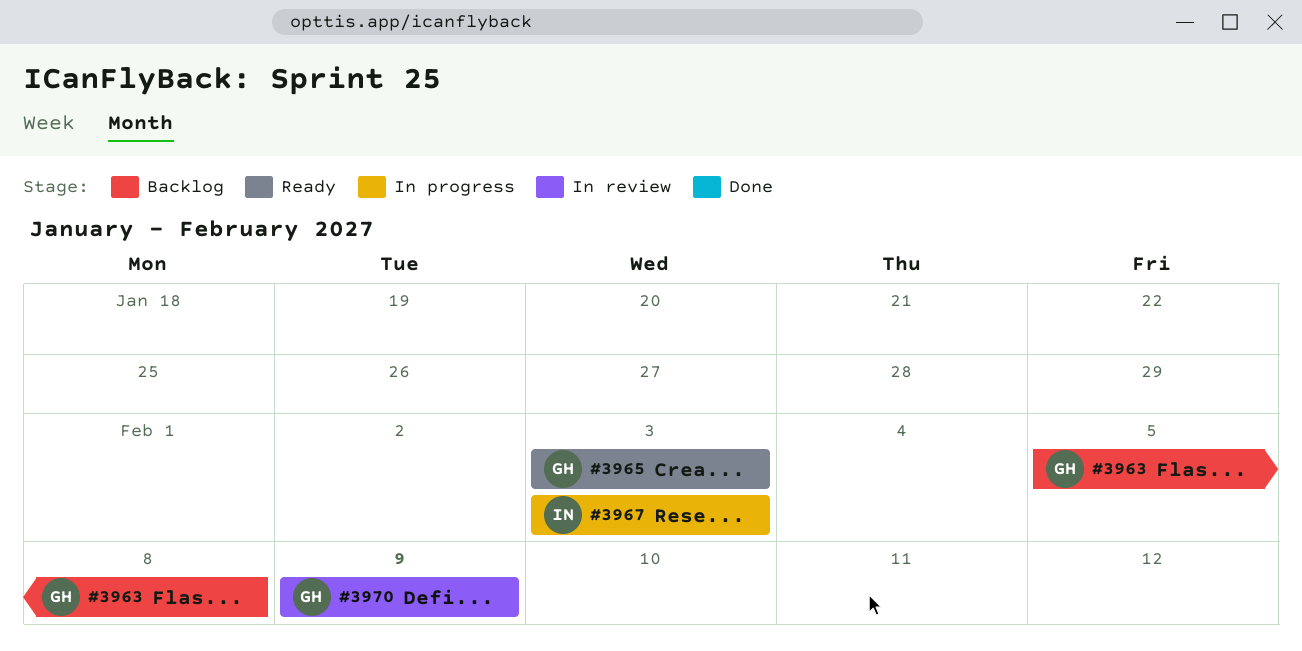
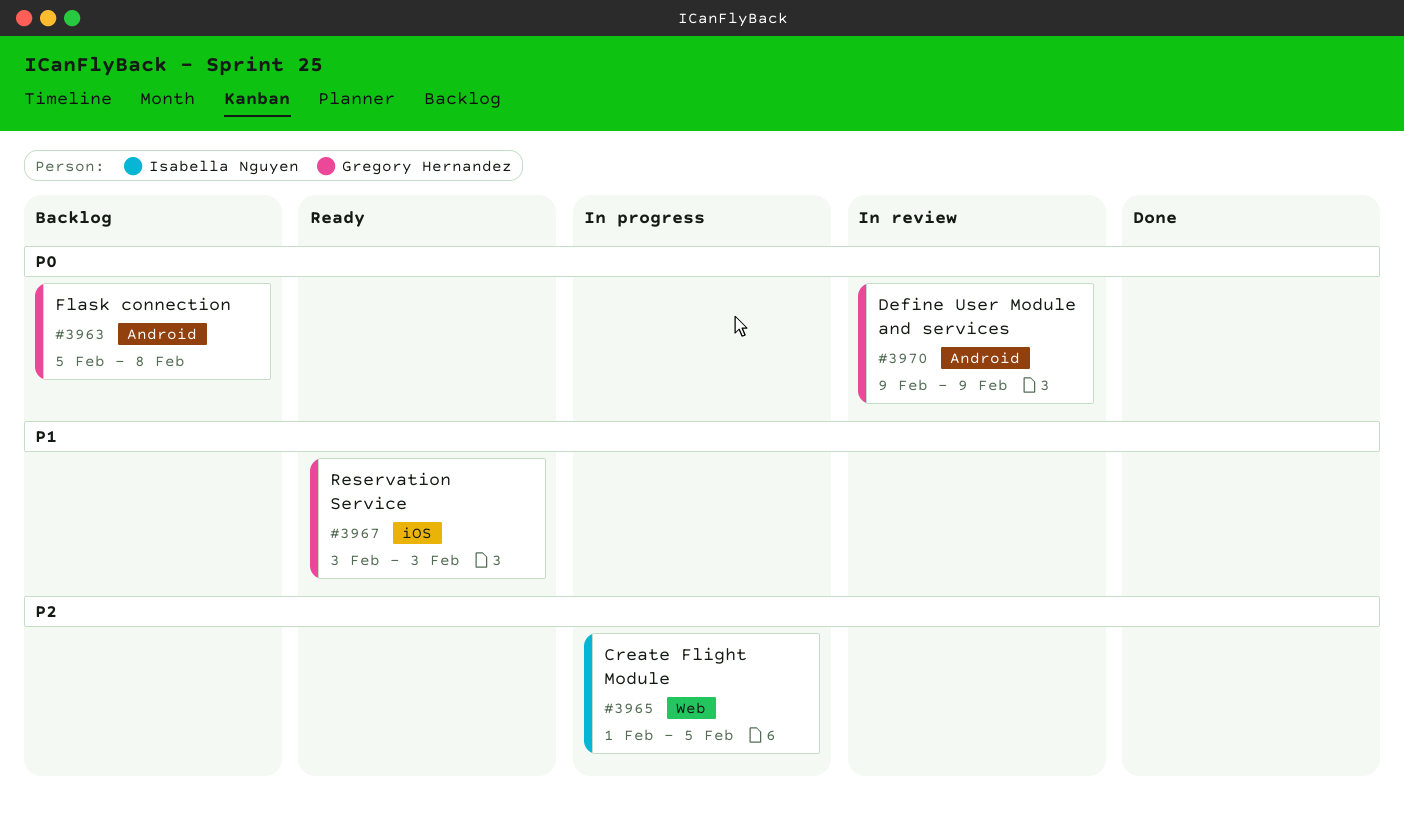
#3965, status: Ready -> In progress
#3965, owner: Gregory Hernandez -> Isabella Nguyen
#3965, start: Feb 3 -> Feb 1
#3965, due: Feb 3 -> Feb 5
#3967, status: In progress -> Ready
#3967, owner: Isabella Nguyen -> Gregory Hernandez

